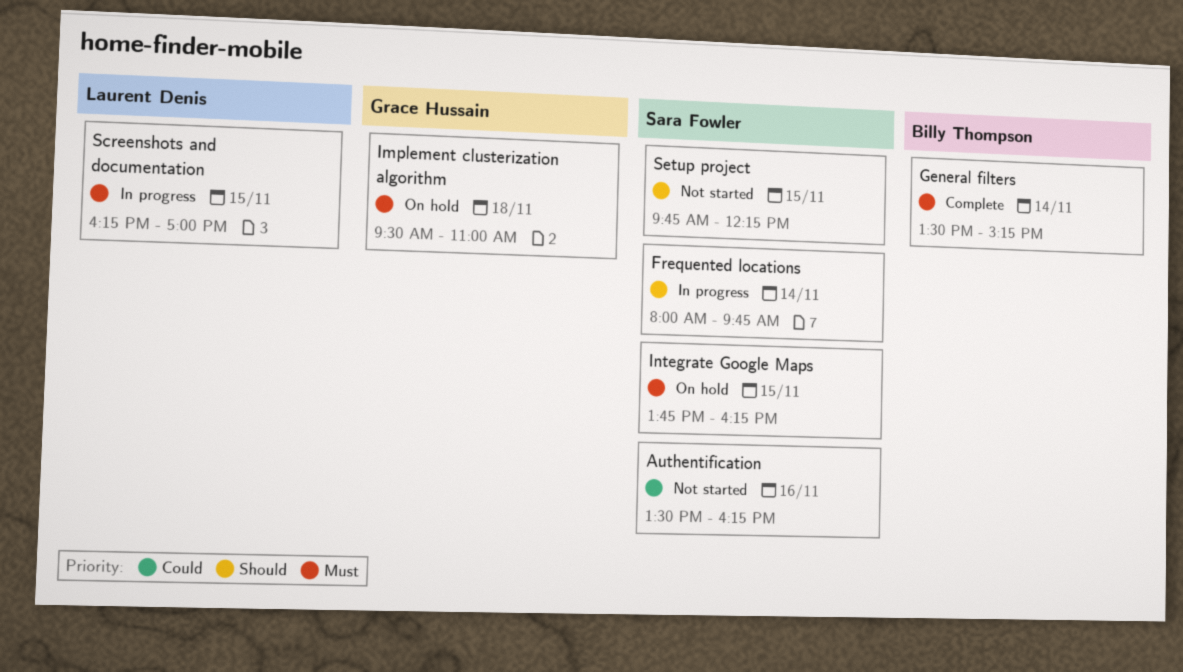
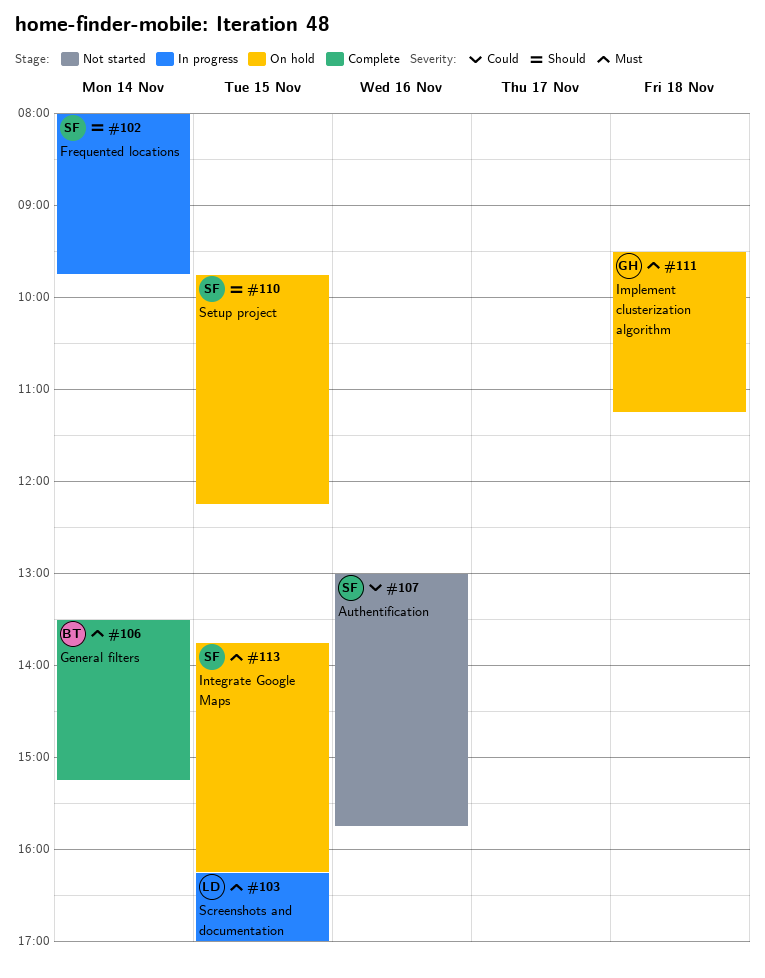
Authentification, begins: 13:30 -> 13:00
Authentification, ends: 16:15 -> 15:45
Implement clusterization algorithm, ends: 11:00 -> 11:15
Setup project, status: Not started -> On hold

